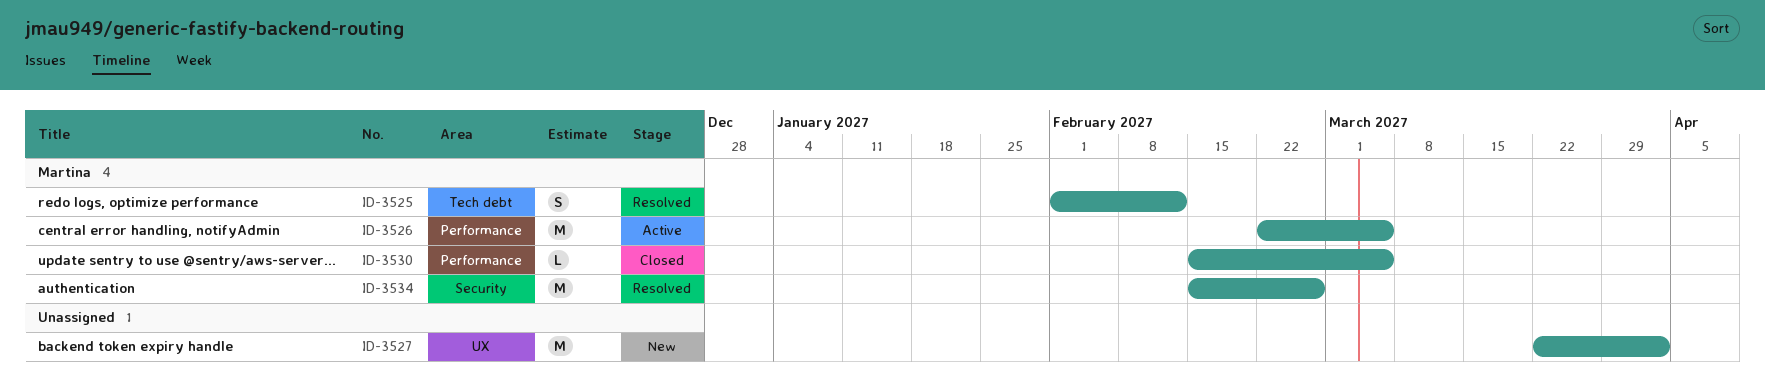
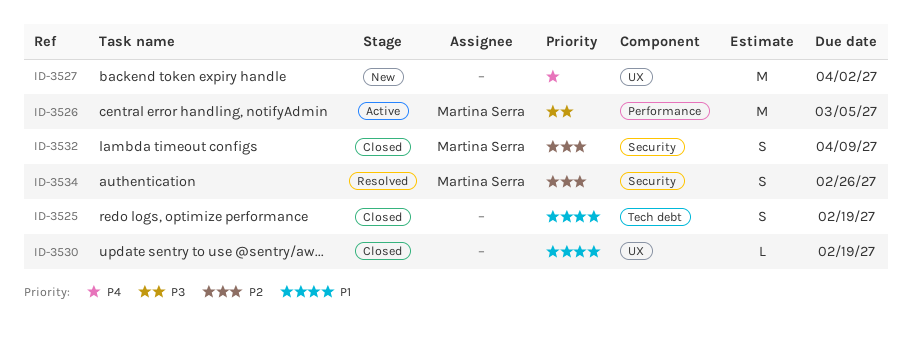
ID-3525, status: Resolved -> Closed
ID-3525, owner: Martina Serra -> none
ID-3525, due: Feb 12 -> Feb 19
ID-3530, owner: Martina Serra -> none
ID-3530, label: Performance -> UX
ID-3530, due: Mar 5 -> Feb 19
ID-3532: none -> present
ID-3534, estimate: M -> S

